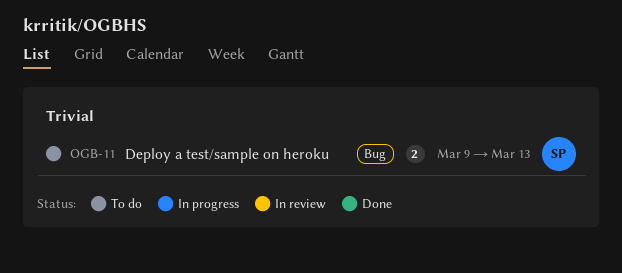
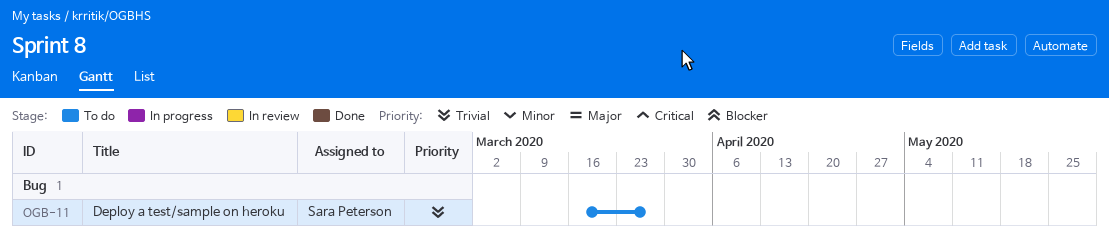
OGB-11, start: Mar 9 -> Mar 16
OGB-11, due: Mar 13 -> Mar 27

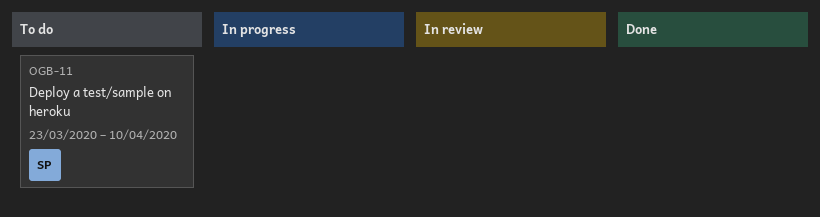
OGB-11, start: Mar 16 -> Mar 23
OGB-11, due: Mar 27 -> Apr 10

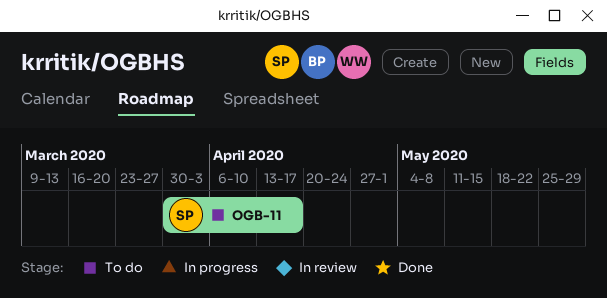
OGB-11, start: Mar 23 -> Mar 30
OGB-11, due: Apr 10 -> Apr 17

